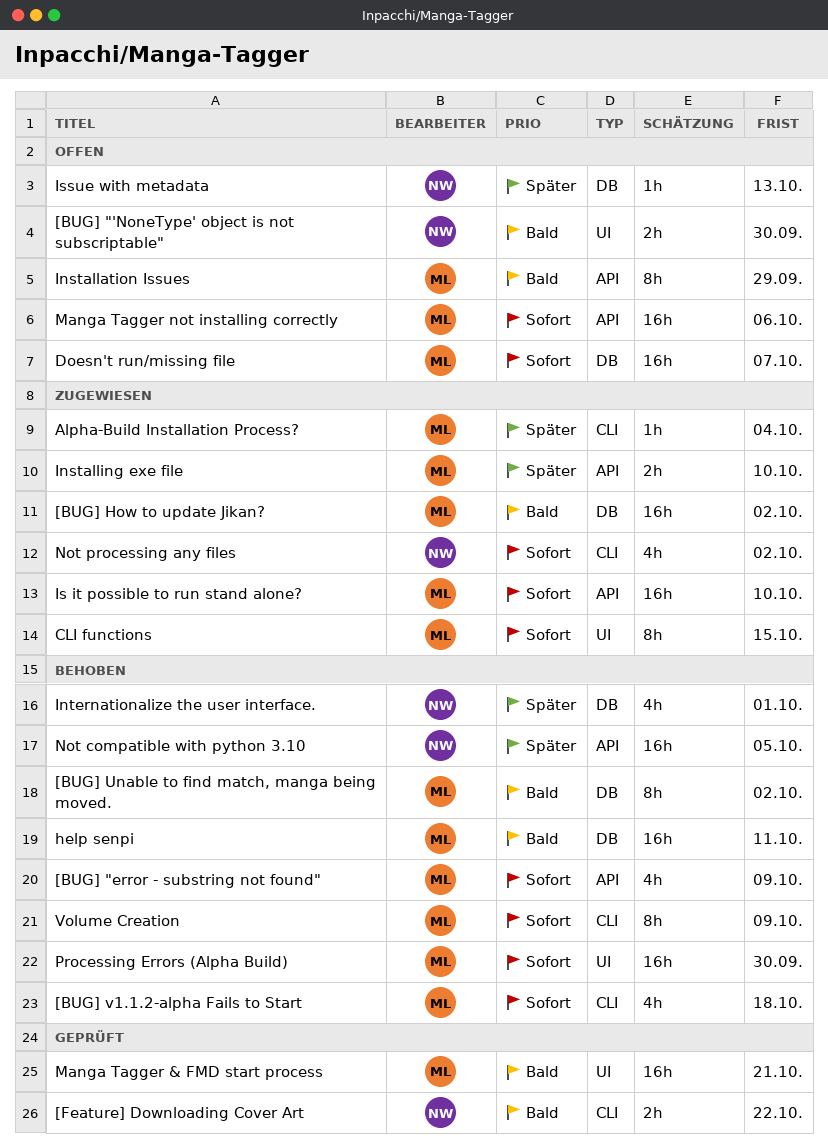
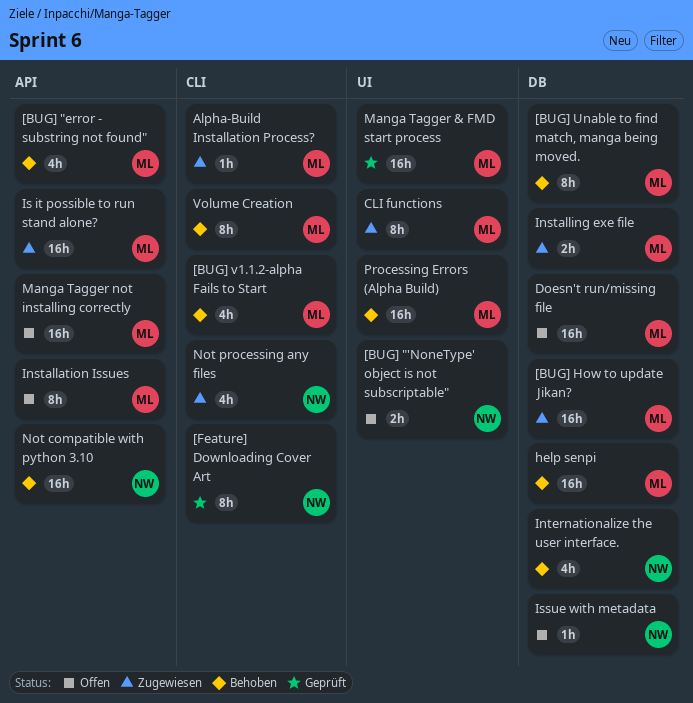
[Feature] Downloading Cover Art, estimate: 2h -> 8h
Installing exe file, label: API -> DB

